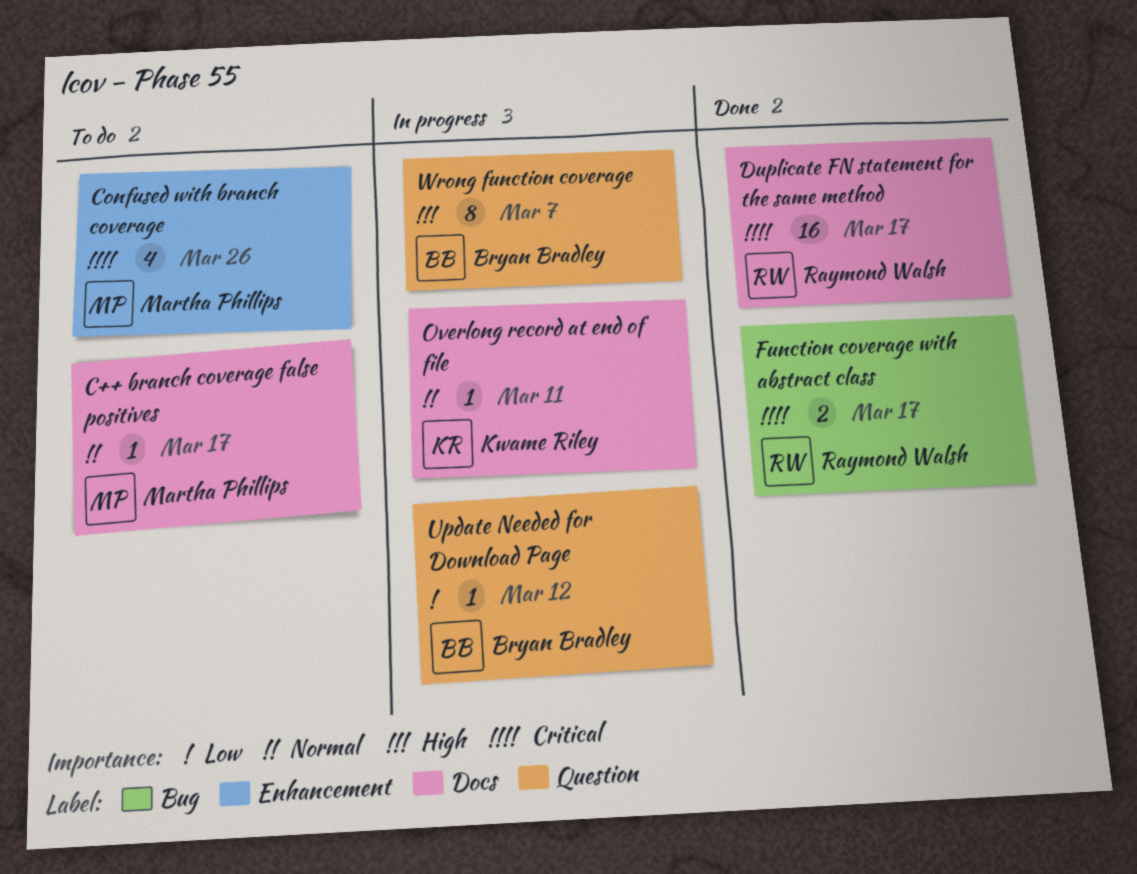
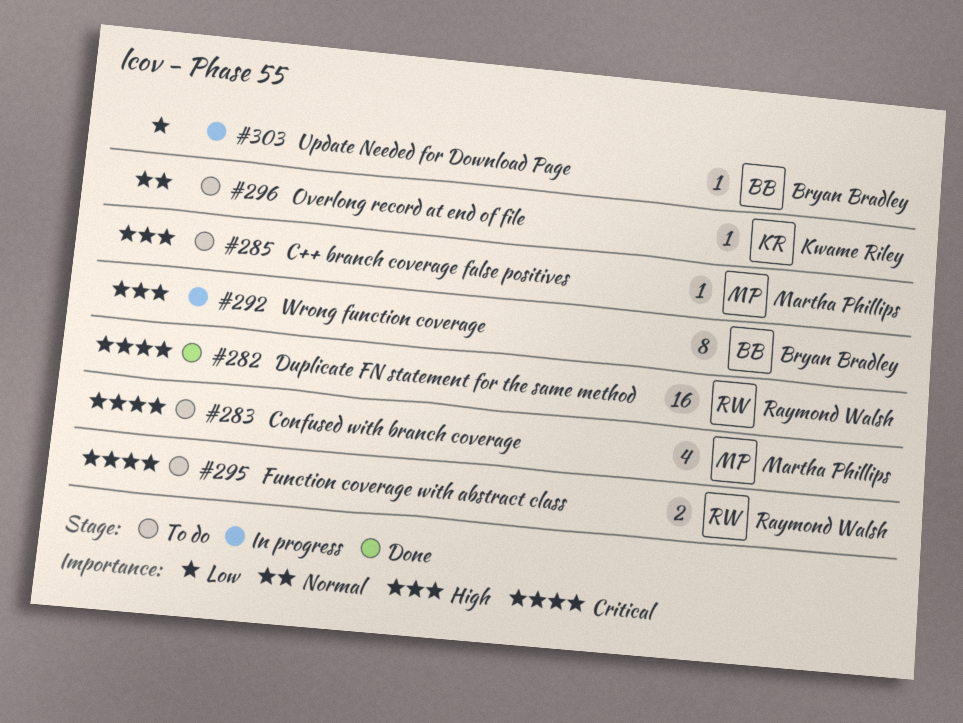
C++ branch coverage false positives, priority: Normal -> High
Function coverage with abstract class, status: Done -> To do
Overlong record at end of file, status: In progress -> To do

